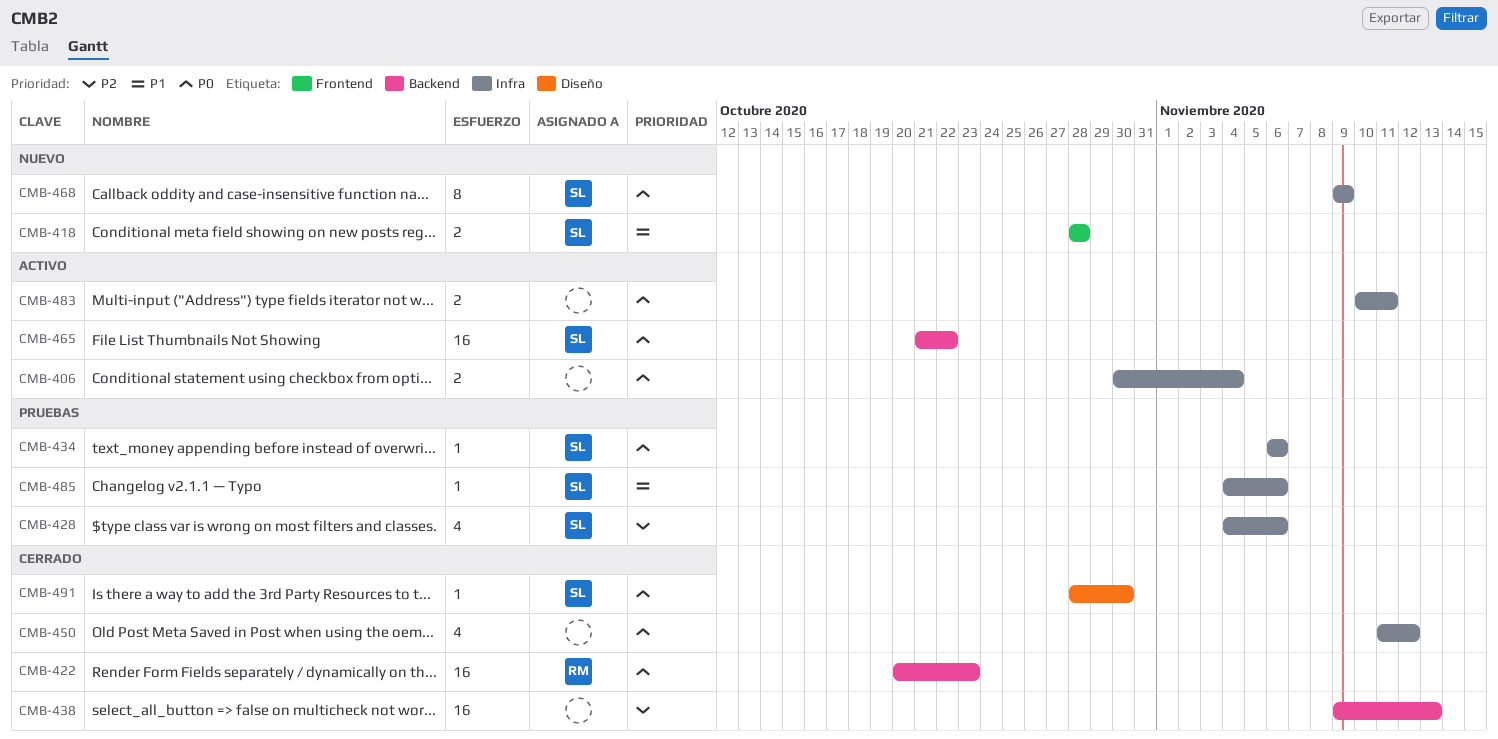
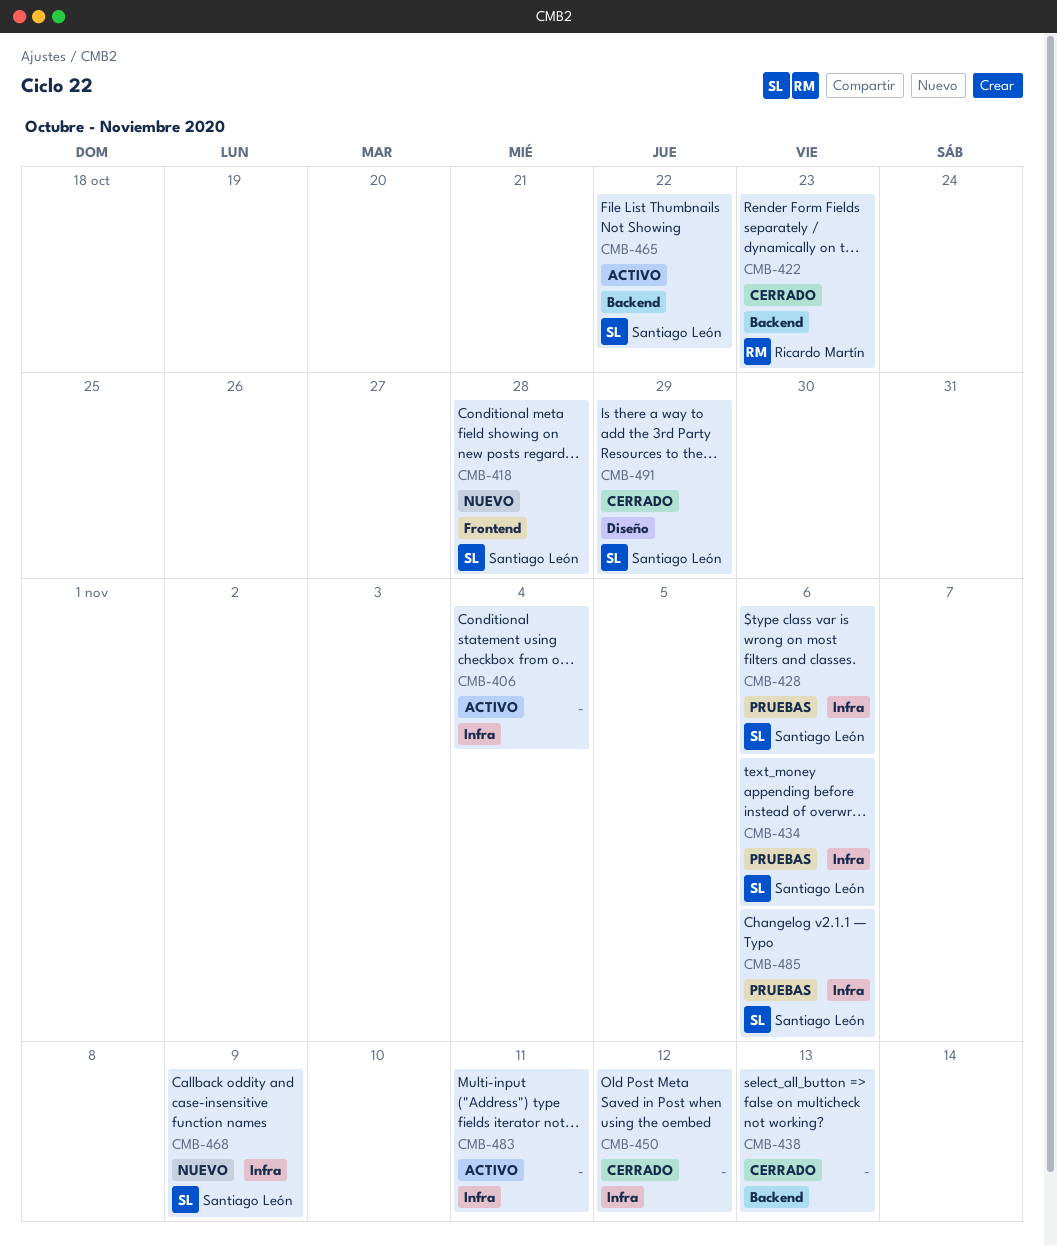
CMB-491, due: Oct 30 -> Oct 29

